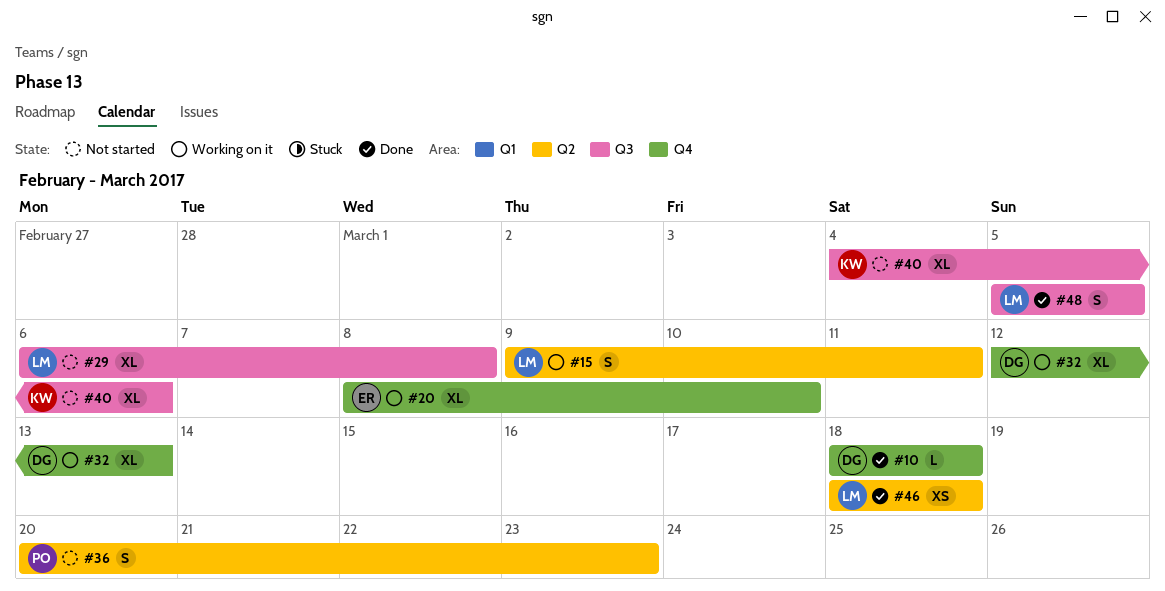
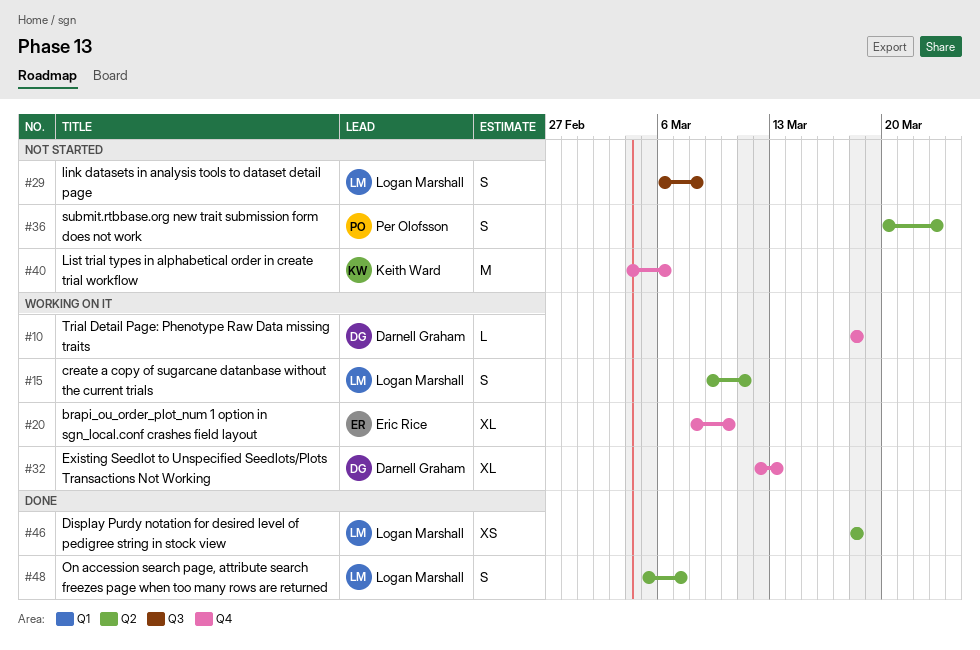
#10, status: Done -> Working on it
#29, estimate: XL -> S
#40, label: Q3 -> Q4
#40, estimate: XL -> M
#48, label: Q3 -> Q2
#48, due: Mar 5 -> Mar 7

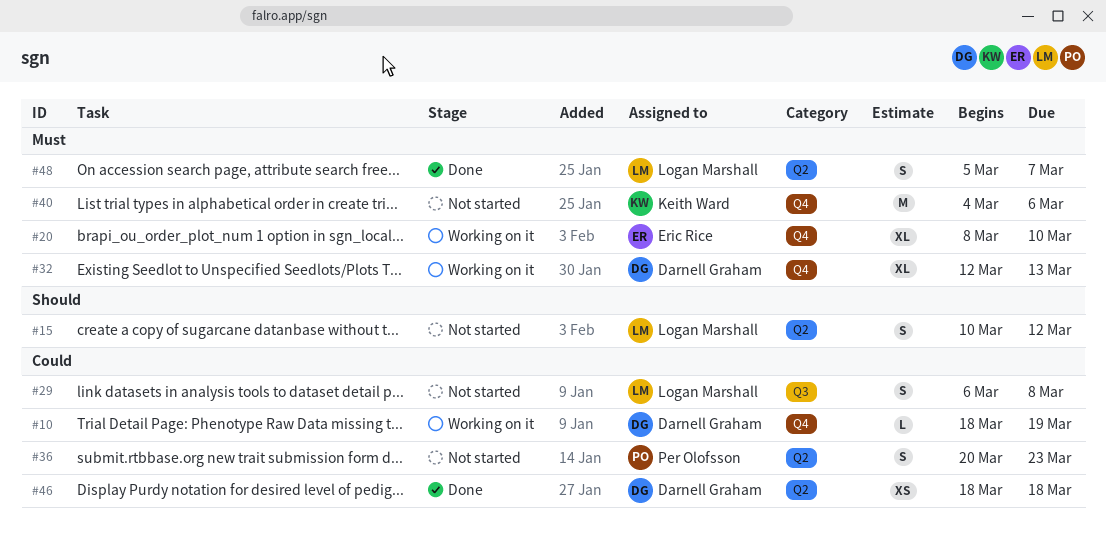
#10, due: Mar 18 -> Mar 19
#15, status: Working on it -> Not started
#15, start: Mar 9 -> Mar 10
#15, due: Mar 11 -> Mar 12
#46, owner: Logan Marshall -> Darnell Graham

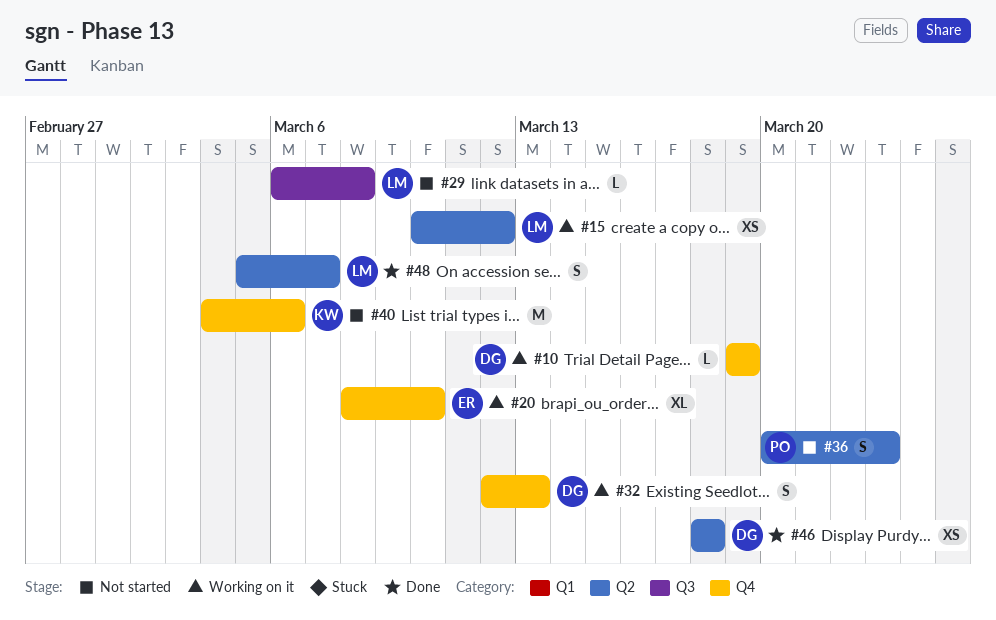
#10, start: Mar 18 -> Mar 19
#15, status: Not started -> Working on it
#15, estimate: S -> XS
#29, estimate: S -> L
#32, estimate: XL -> S

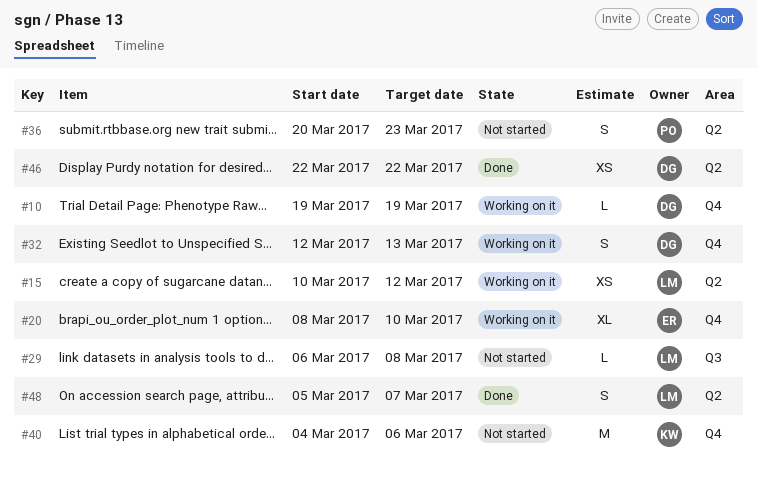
#46, start: Mar 18 -> Mar 22
#46, due: Mar 18 -> Mar 22

